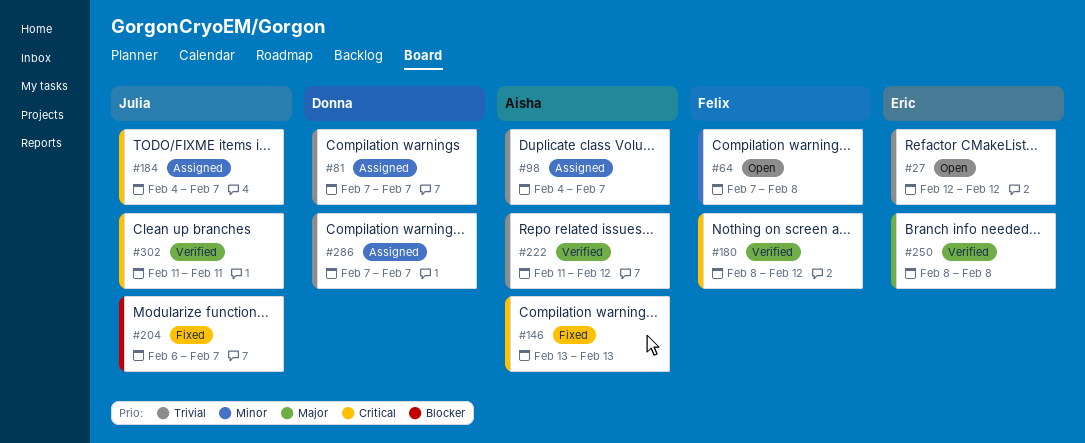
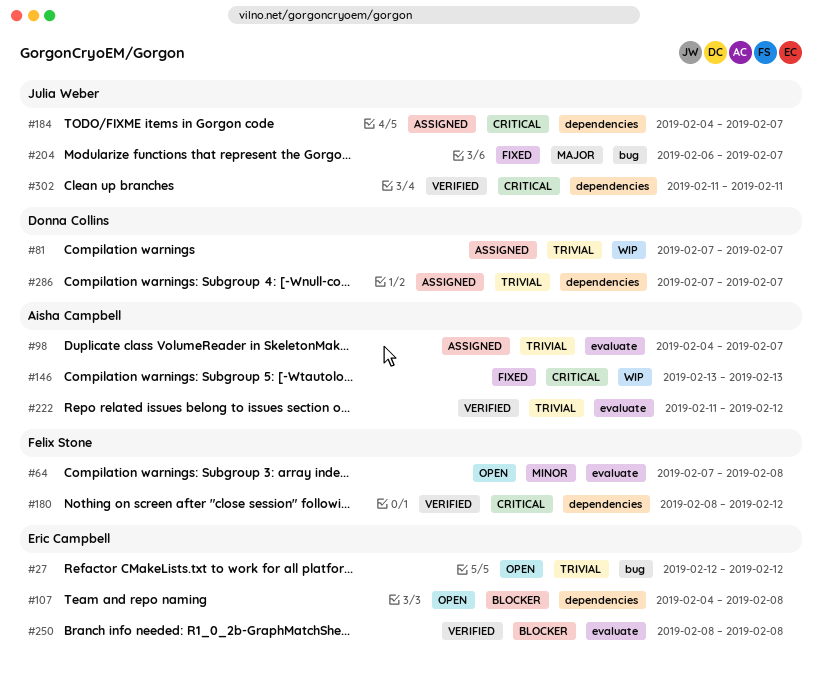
#107: none -> present
#204, priority: Blocker -> Major
#250, priority: Major -> Blocker

